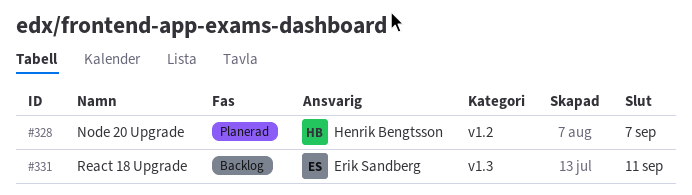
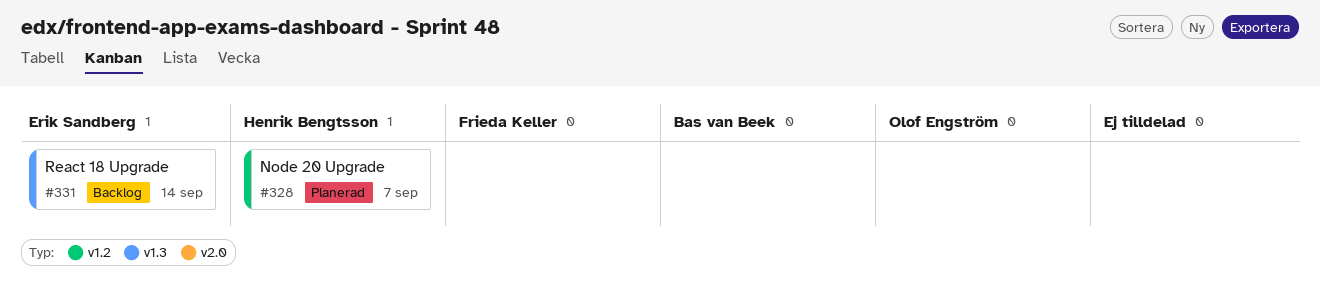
#331, due: Sep 11 -> Sep 14

